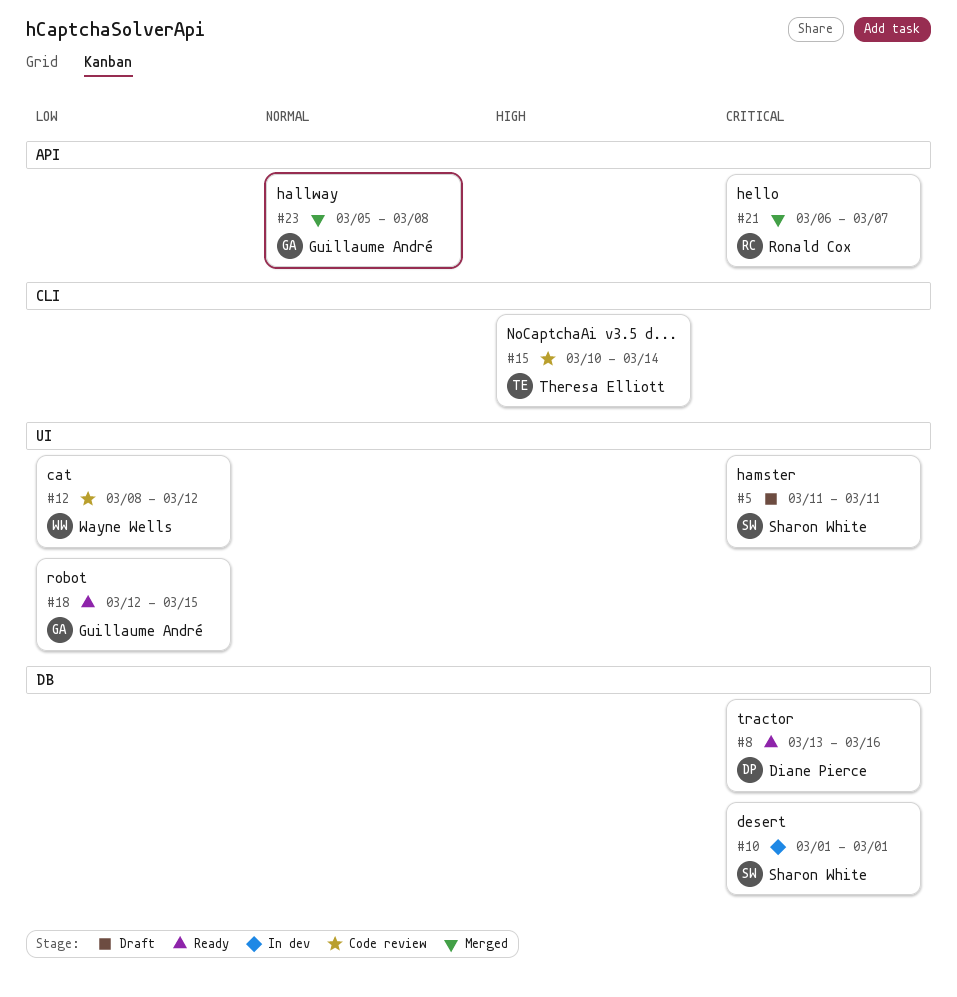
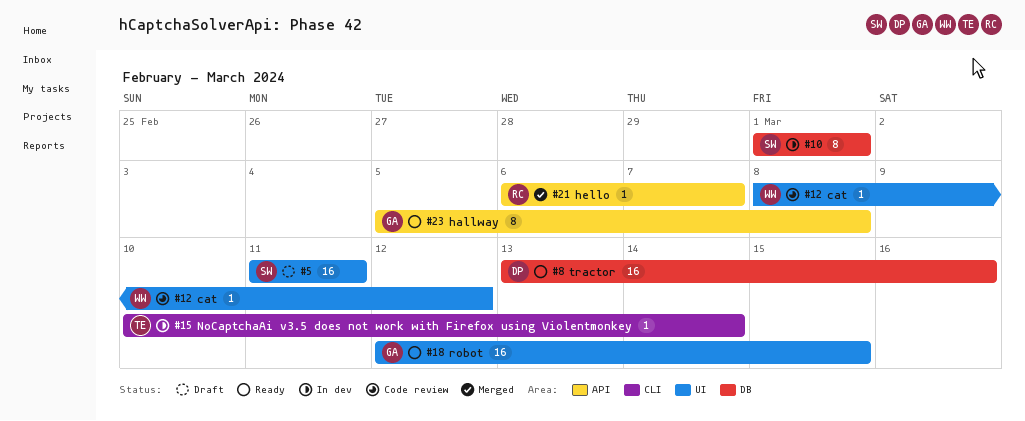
#15, status: Code review -> In dev
#23, status: Merged -> Ready

